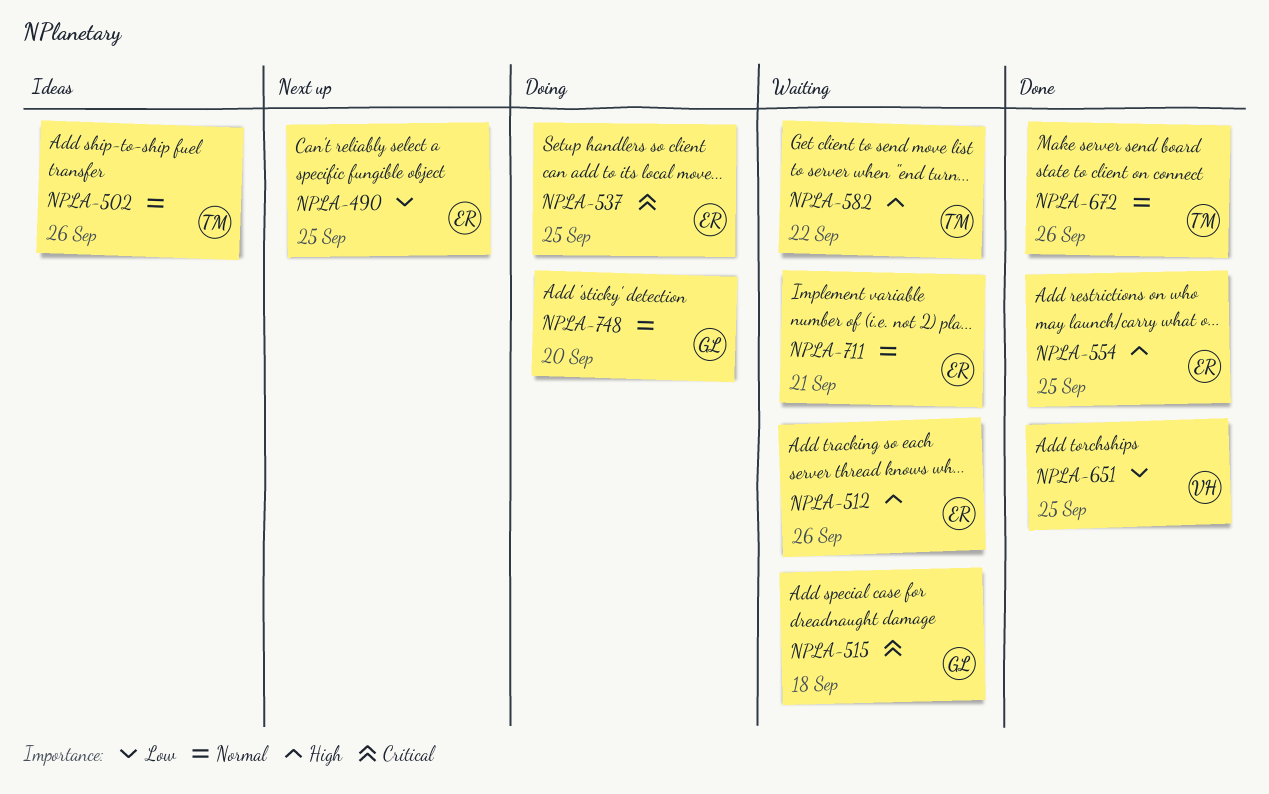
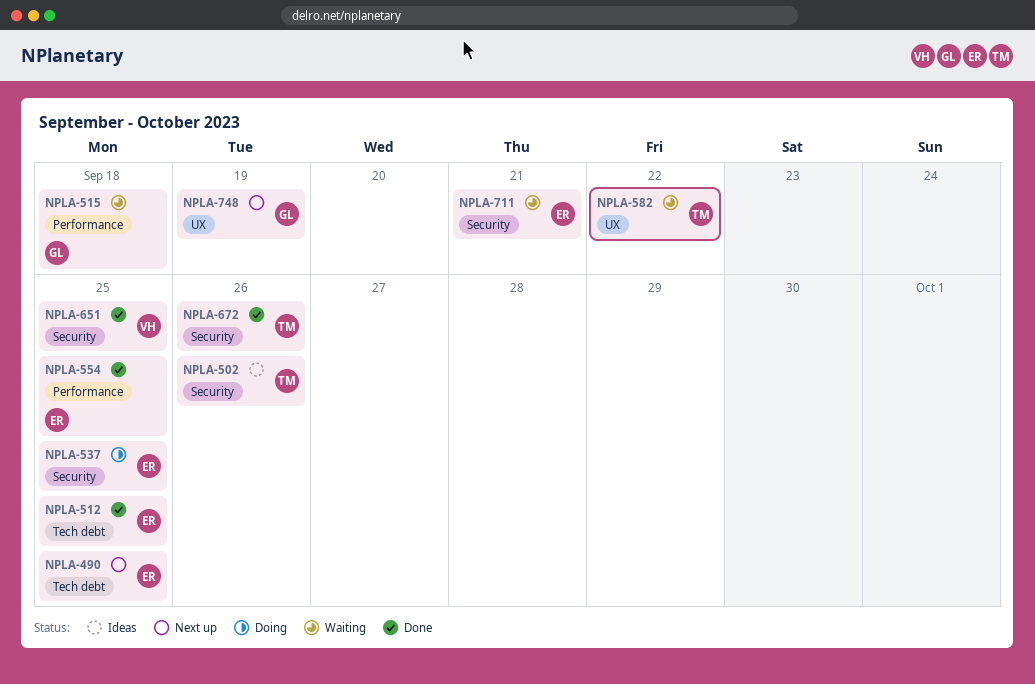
NPLA-512, status: Waiting -> Done
NPLA-512, due: Sep 26 -> Sep 25
NPLA-748, status: Doing -> Next up
NPLA-748, due: Sep 20 -> Sep 19

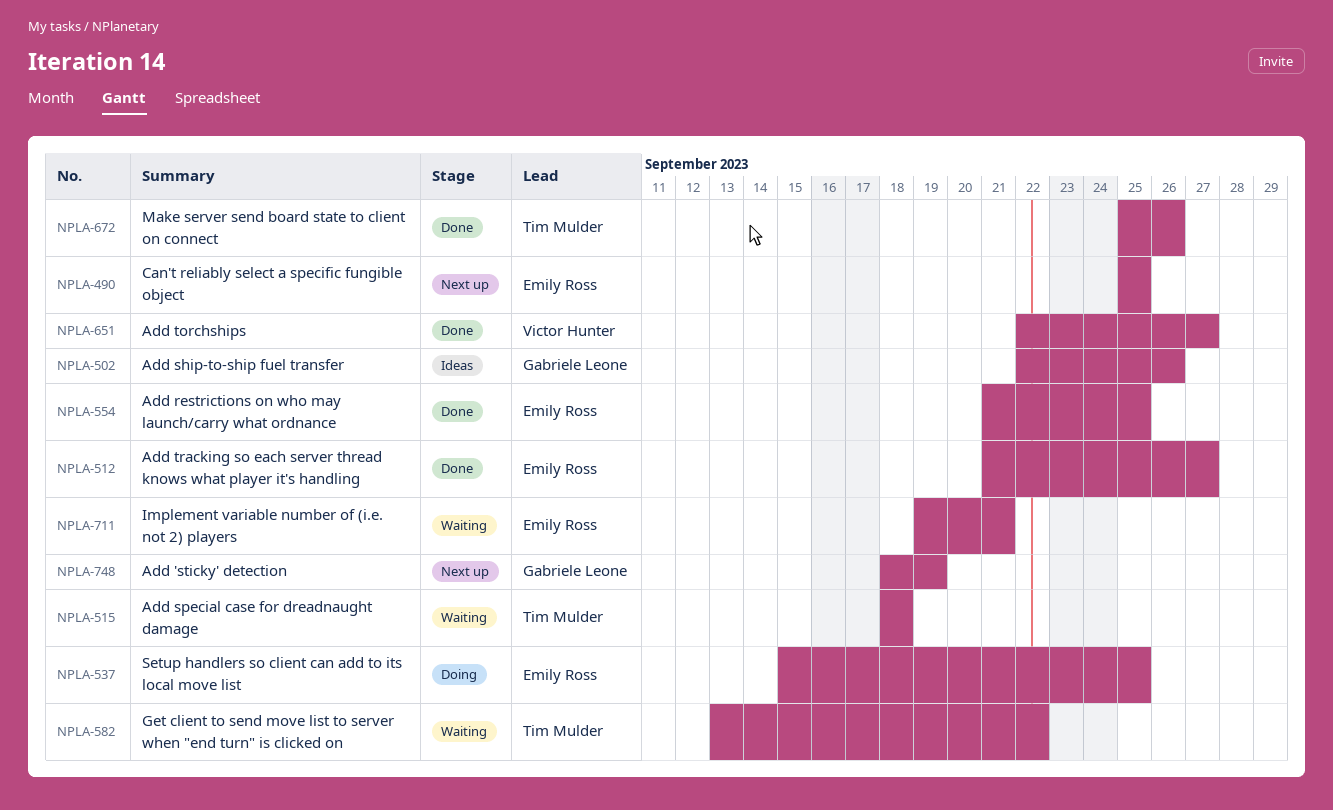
NPLA-502, owner: Tim Mulder -> Gabriele Leone
NPLA-512, due: Sep 25 -> Sep 27
NPLA-515, owner: Gabriele Leone -> Tim Mulder
NPLA-651, due: Sep 25 -> Sep 27

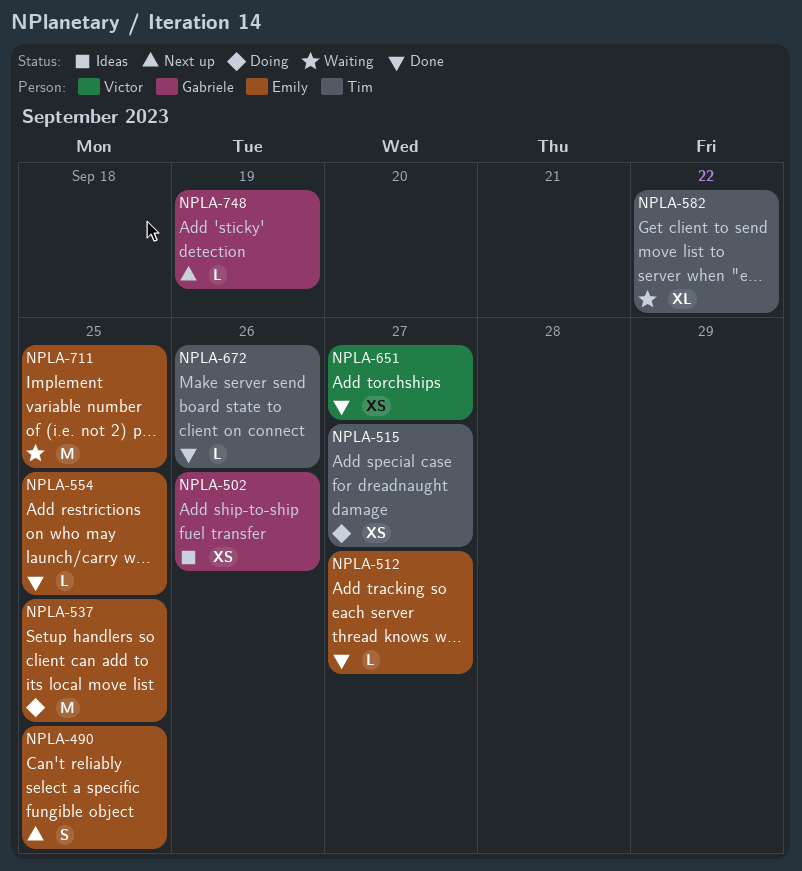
NPLA-515, status: Waiting -> Doing
NPLA-515, due: Sep 18 -> Sep 27
NPLA-711, due: Sep 21 -> Sep 25

